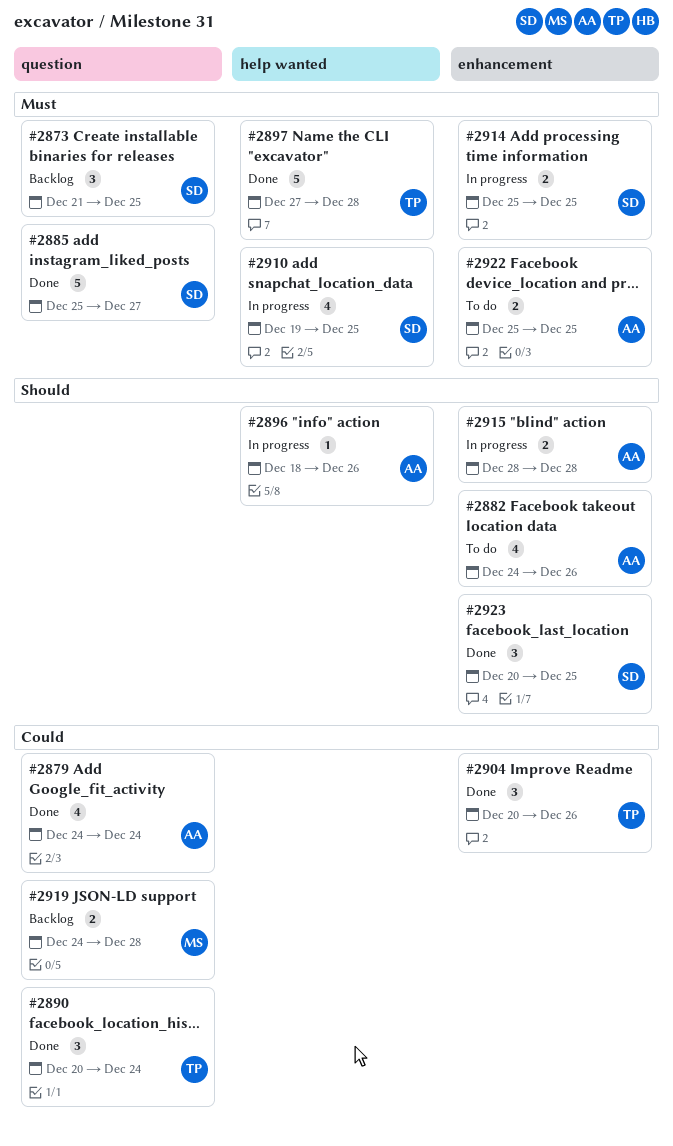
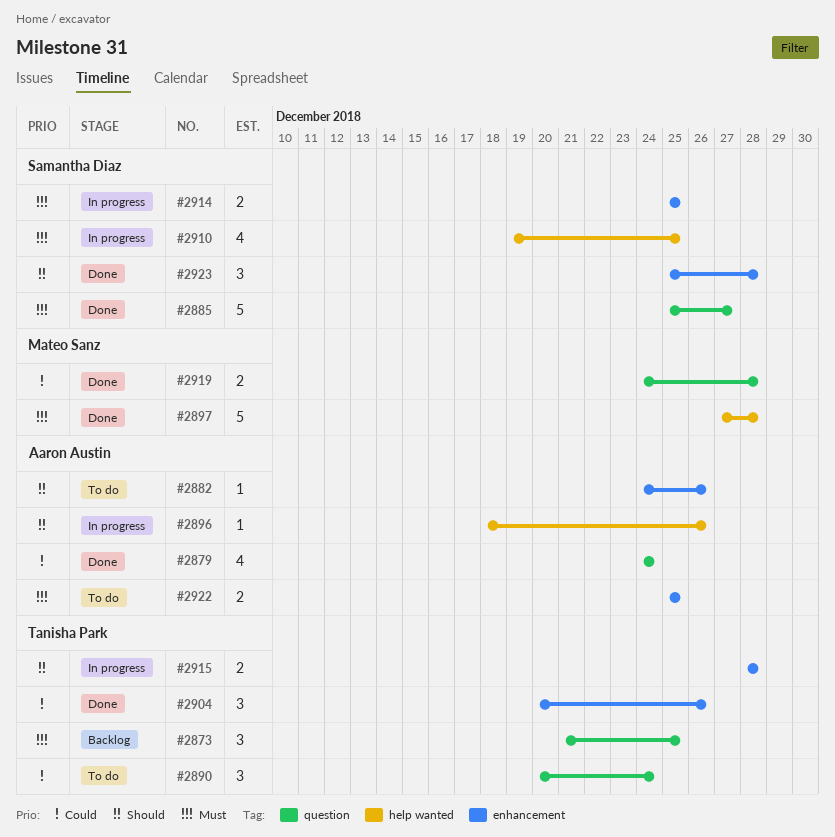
#2873, owner: Samantha Diaz -> Tanisha Park
#2882, estimate: 4 -> 1
#2890, status: Done -> To do
#2897, owner: Tanisha Park -> Mateo Sanz
#2915, owner: Aaron Austin -> Tanisha Park
#2919, status: Backlog -> Done
#2923, start: Dec 20 -> Dec 25
#2923, due: Dec 25 -> Dec 28

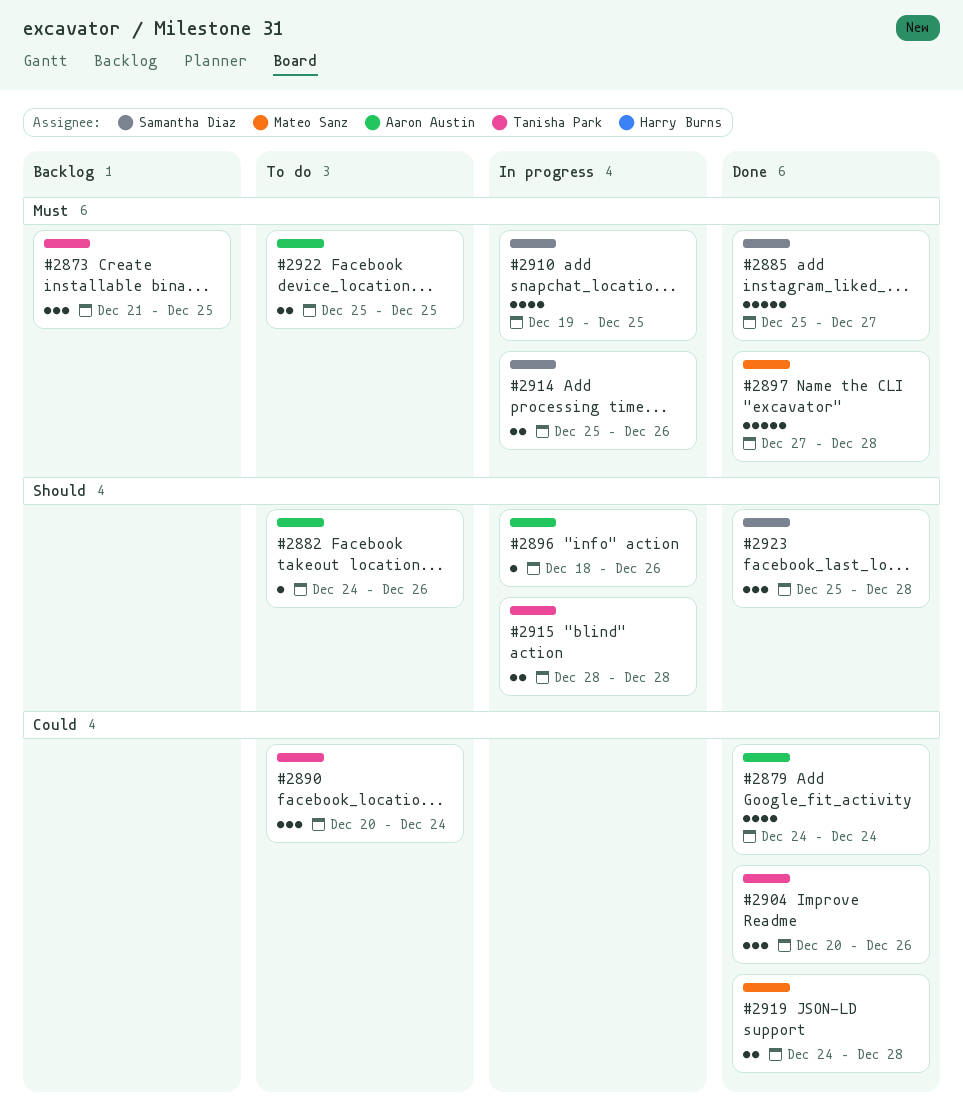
#2914, due: Dec 25 -> Dec 26

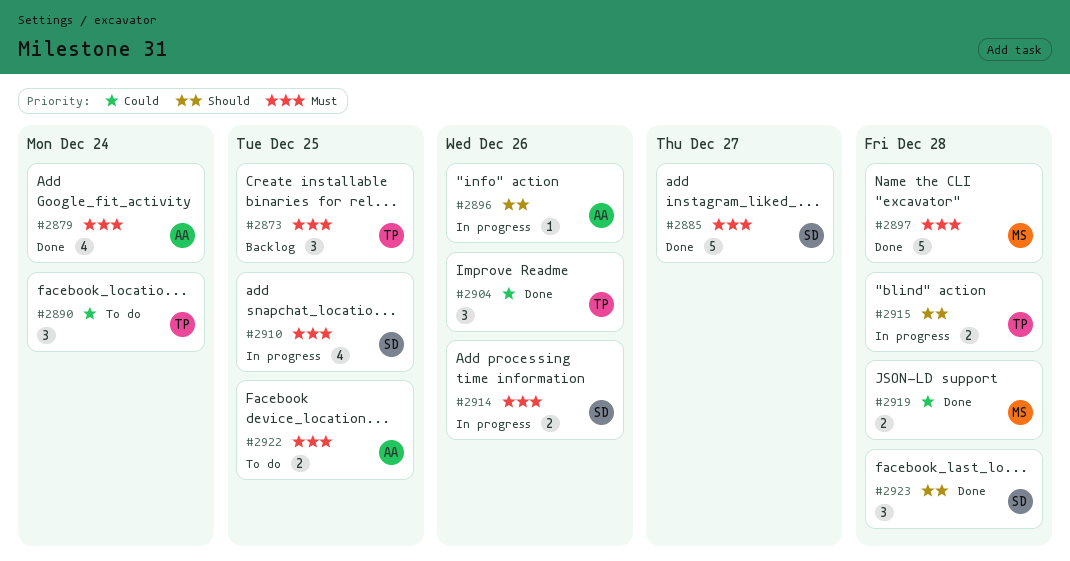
#2879, priority: Could -> Must
#2882: present -> none

